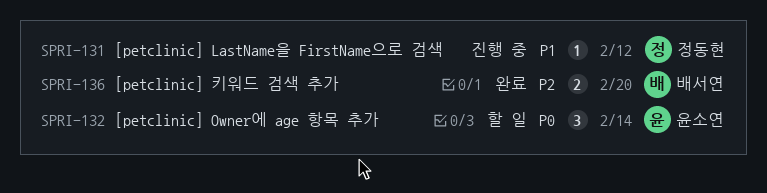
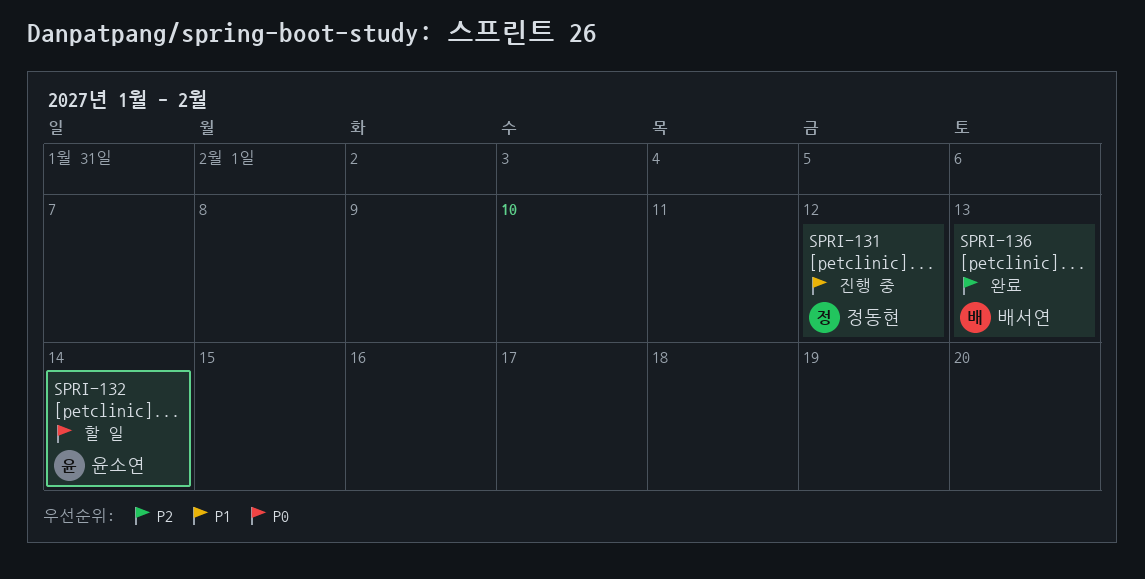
SPRI-136, due: Feb 20 -> Feb 13

